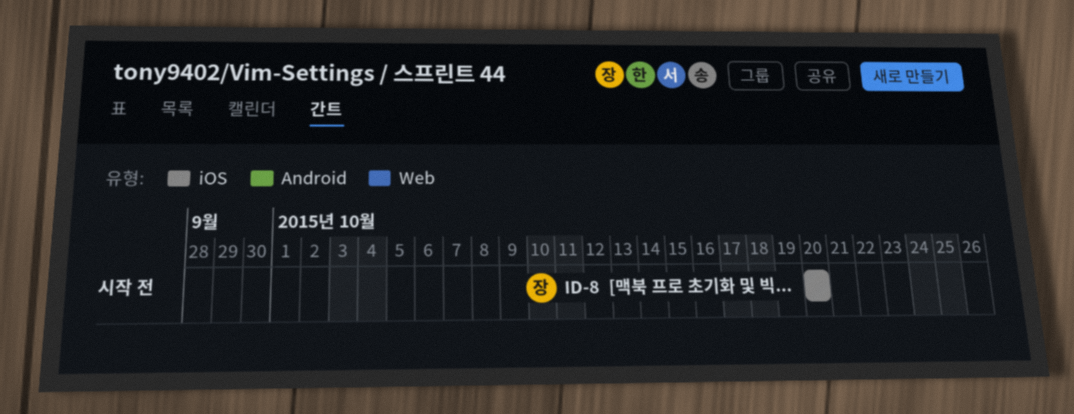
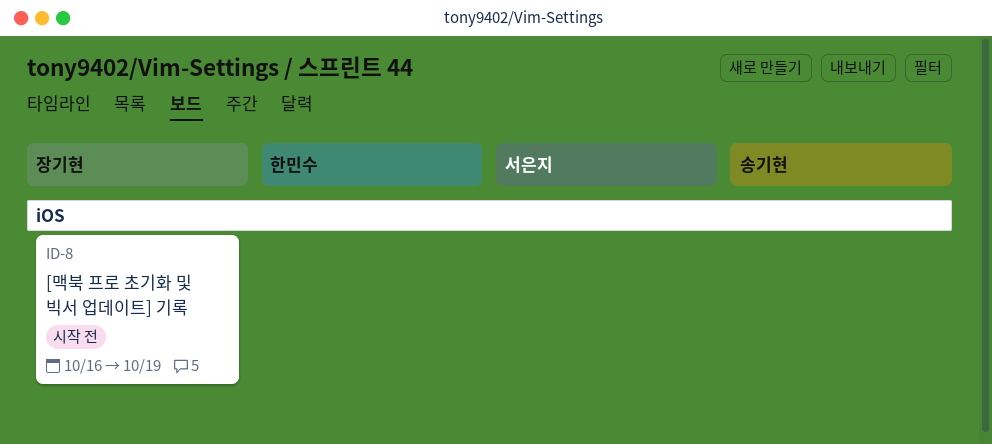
ID-8, start: Oct 20 -> Oct 16
ID-8, due: Oct 20 -> Oct 19

